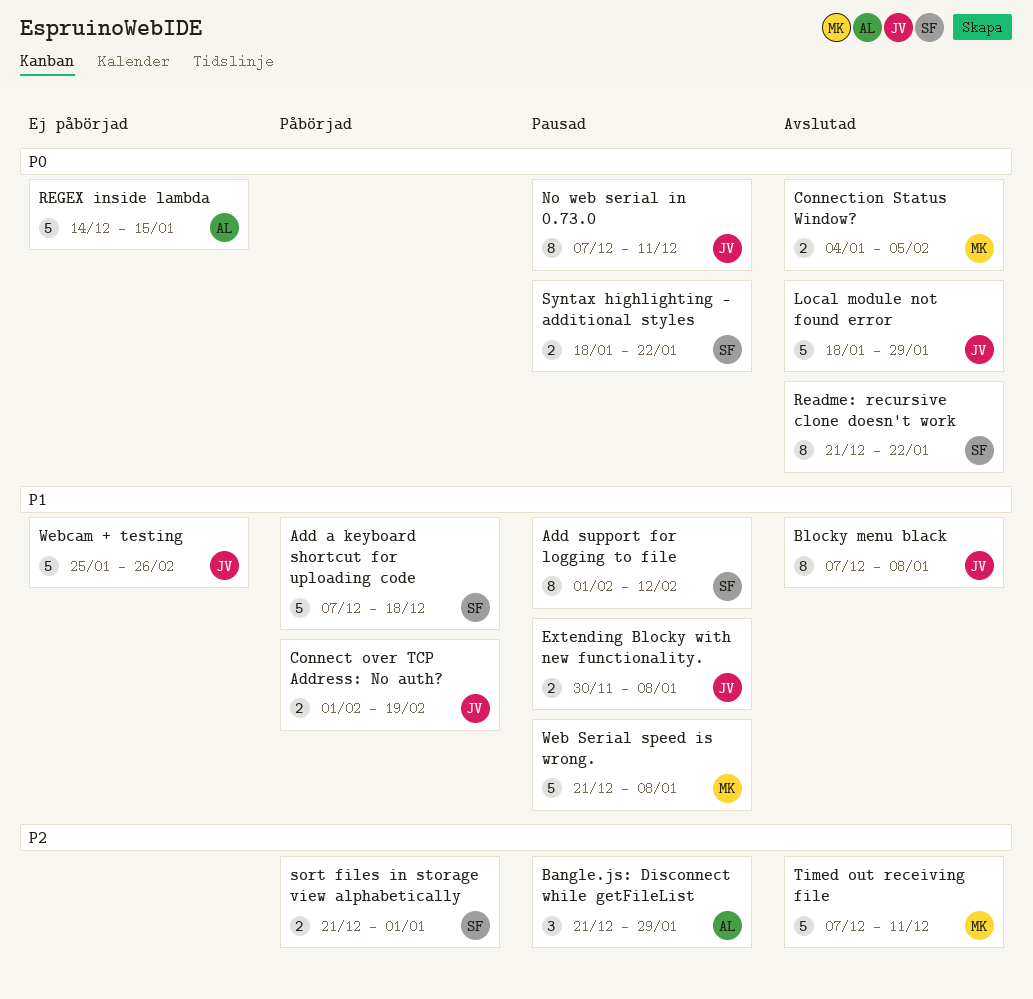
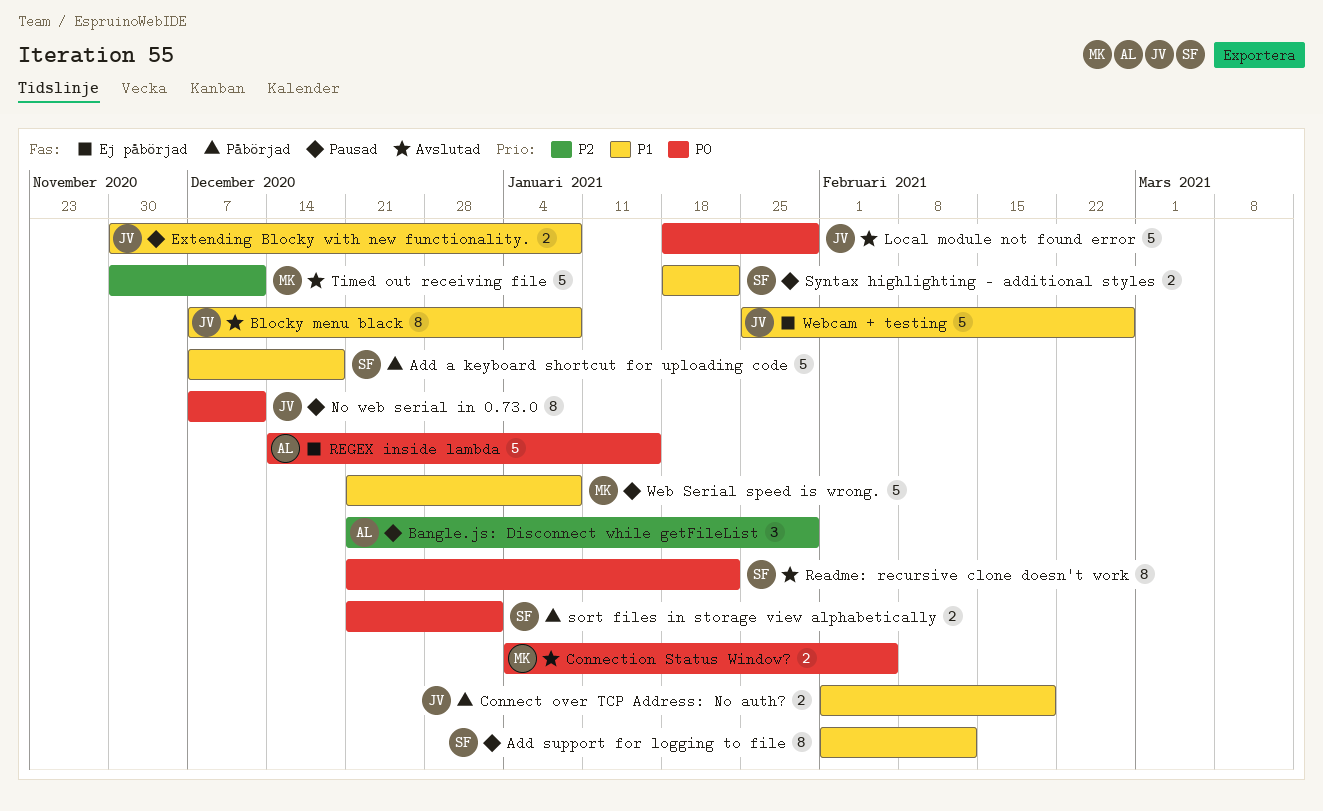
sort files in storage view alphabetically, priority: P2 -> P0
Syntax highlighting - additional styles, priority: P0 -> P1
Timed out receiving file, start: Dec 7 -> Nov 30

